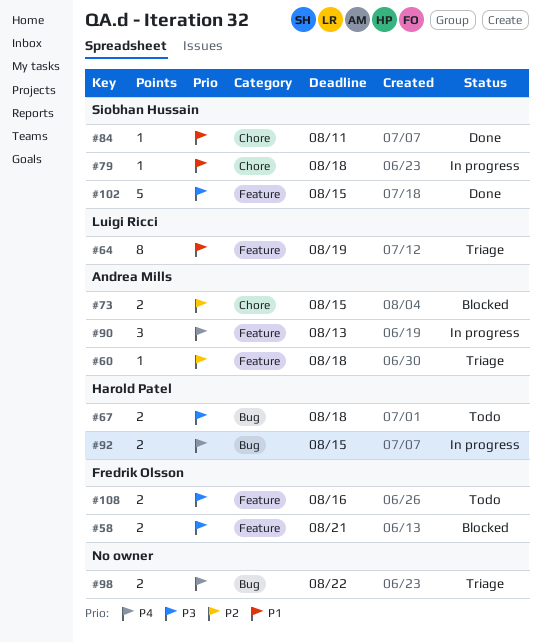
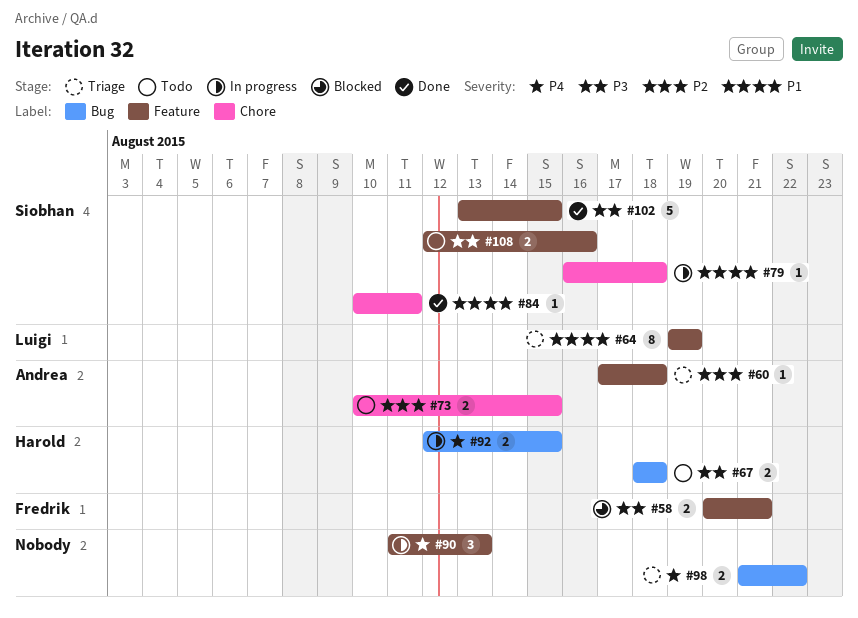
#73, status: Blocked -> Todo
#90, owner: Andrea Mills -> none
#108, owner: Fredrik Olsson -> Siobhan Hussain

